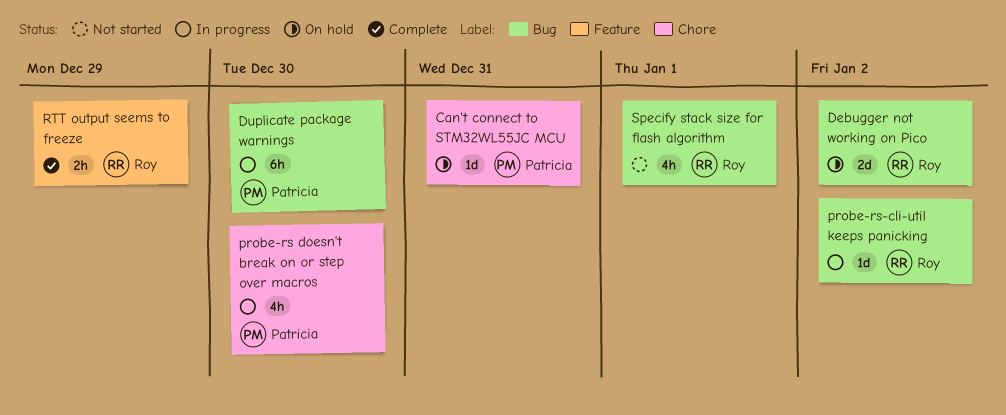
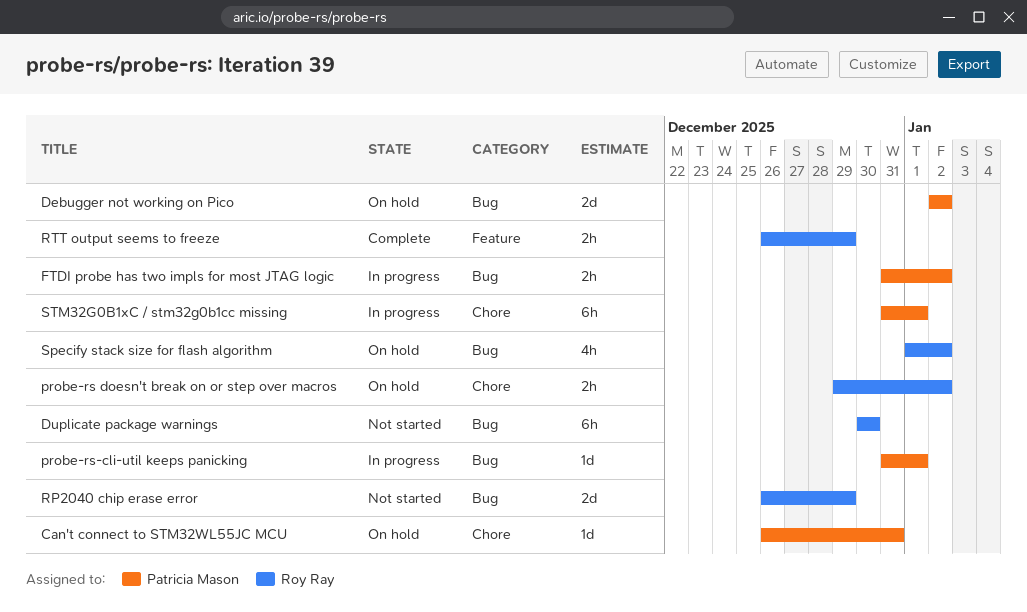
Debugger not working on Pico, owner: Roy Ray -> Patricia Mason
Duplicate package warnings, status: In progress -> Not started
Duplicate package warnings, owner: Patricia Mason -> Roy Ray
FTDI probe has two impls for most JTAG logic: none -> present
probe-rs doesn't break on or step over macros, status: In progress -> On hold
probe-rs doesn't break on or step over macros, owner: Patricia Mason -> Roy Ray
probe-rs doesn't break on or step over macros, estimate: 4h -> 2h
probe-rs doesn't break on or step over macros, due: Dec 30 -> Jan 2
probe-rs-cli-util keeps panicking, owner: Roy Ray -> Patricia Mason
probe-rs-cli-util keeps panicking, due: Jan 2 -> Jan 1
RP2040 chip erase error: none -> present
Specify stack size for flash algorithm, status: Not started -> On hold
Specify stack size for flash algorithm, due: Jan 1 -> Jan 2
STM32G0B1xC / stm32g0b1cc missing: none -> present

